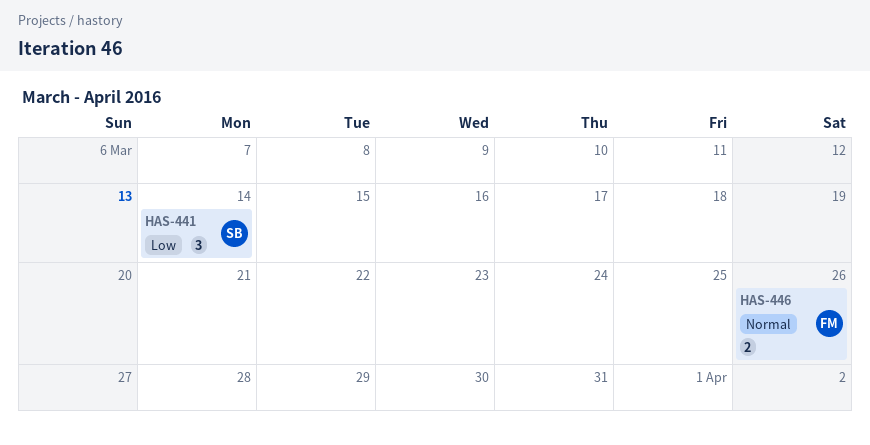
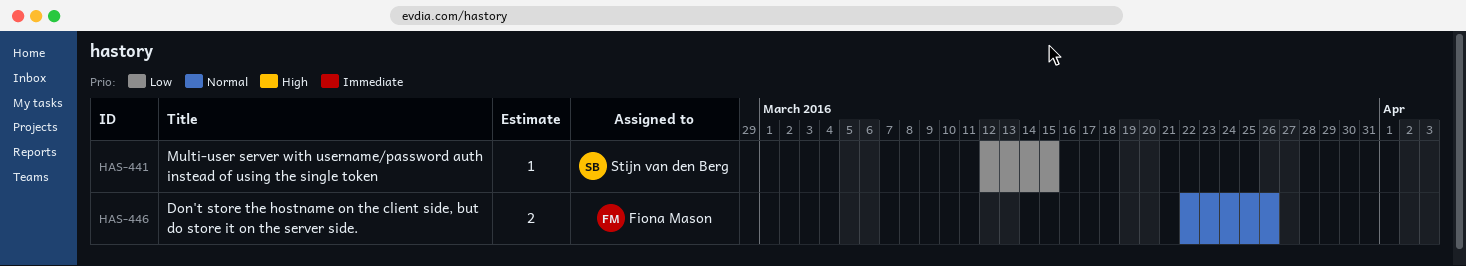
HAS-441, estimate: 3 -> 1
HAS-441, due: Mar 14 -> Mar 15

